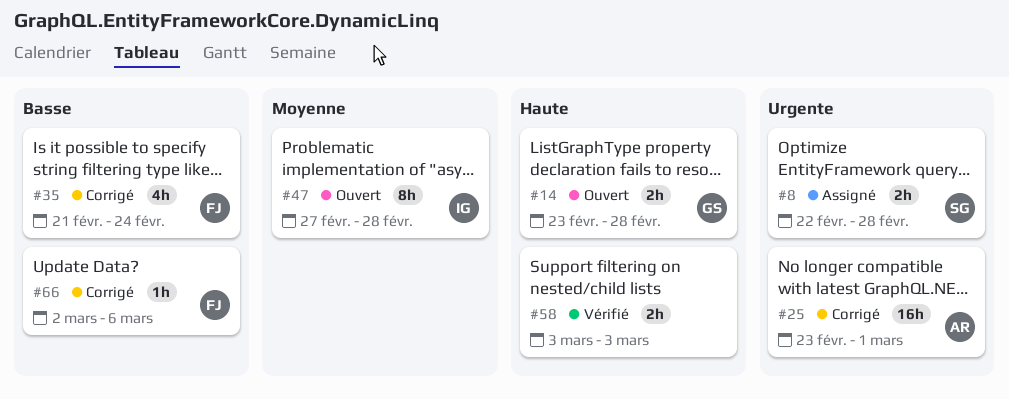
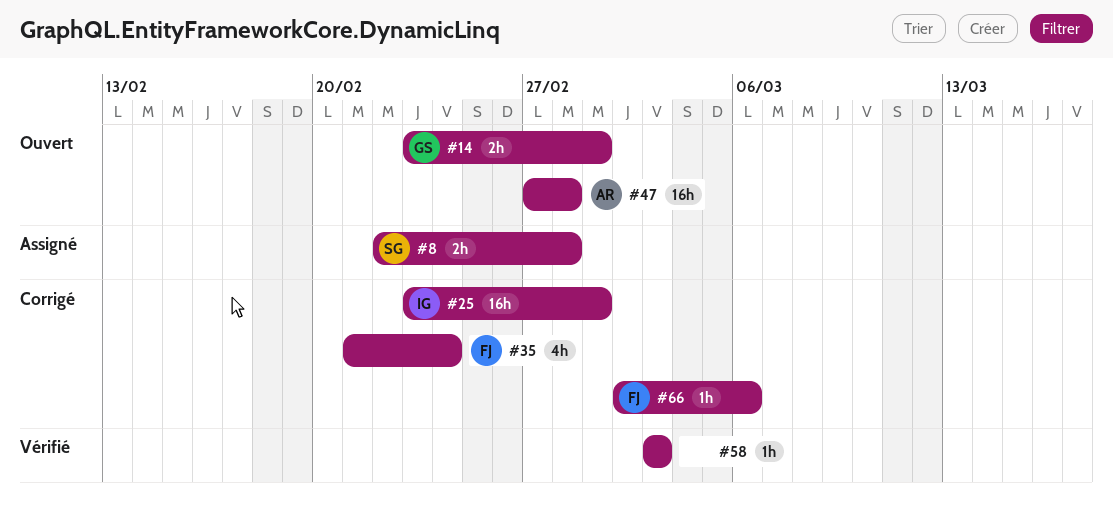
#14, due: Feb 28 -> Mar 1
#25, owner: AR -> IG
#47, owner: IG -> AR
#47, estimate: 8h -> 16h
#58, estimate: 2h -> 1h

